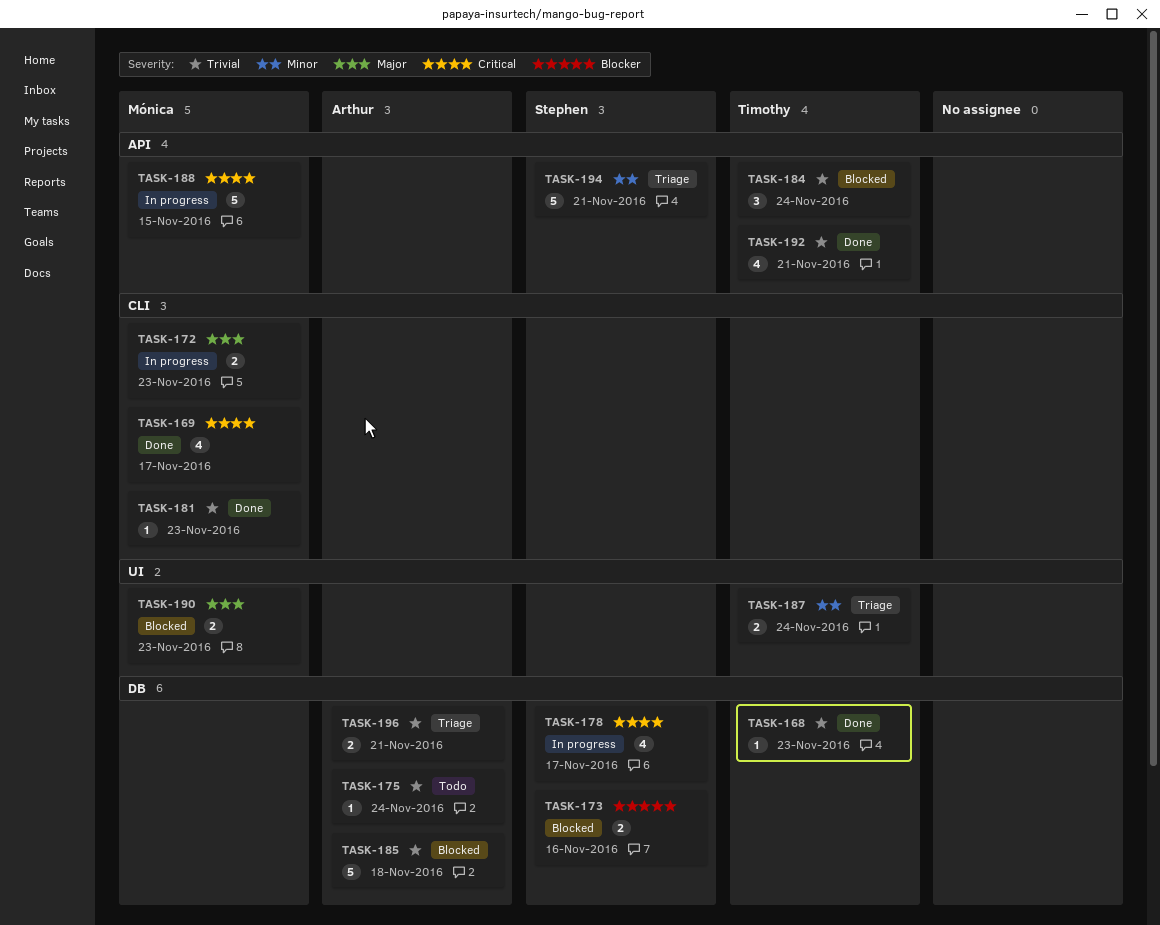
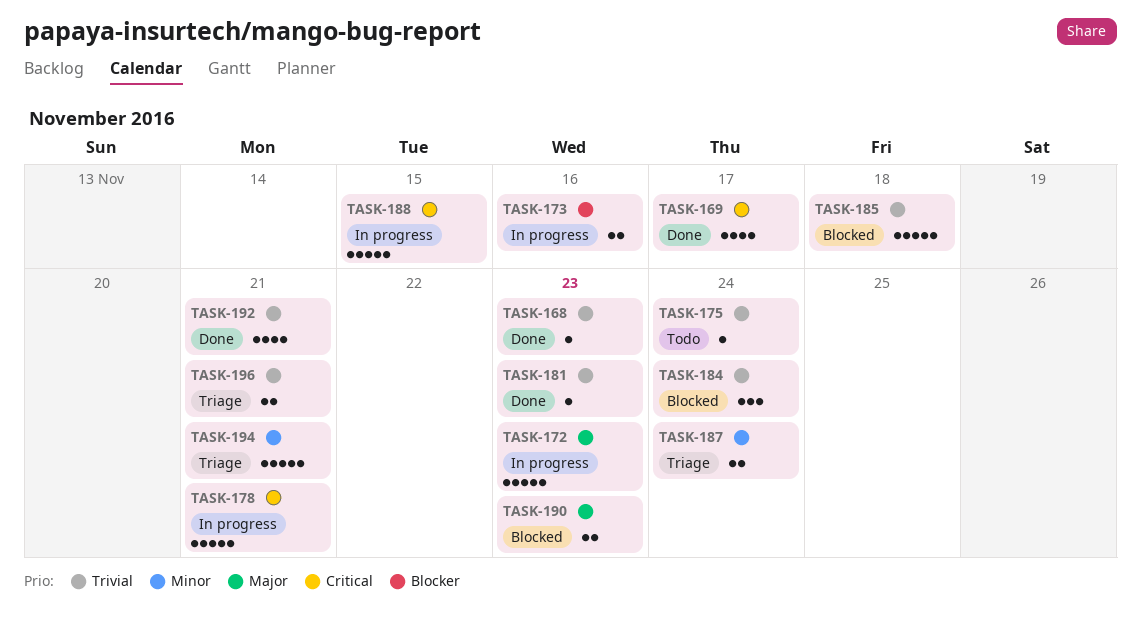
TASK-172, estimate: 2 -> 5
TASK-173, status: Blocked -> In progress
TASK-178, estimate: 4 -> 5
TASK-178, due: Nov 17 -> Nov 21

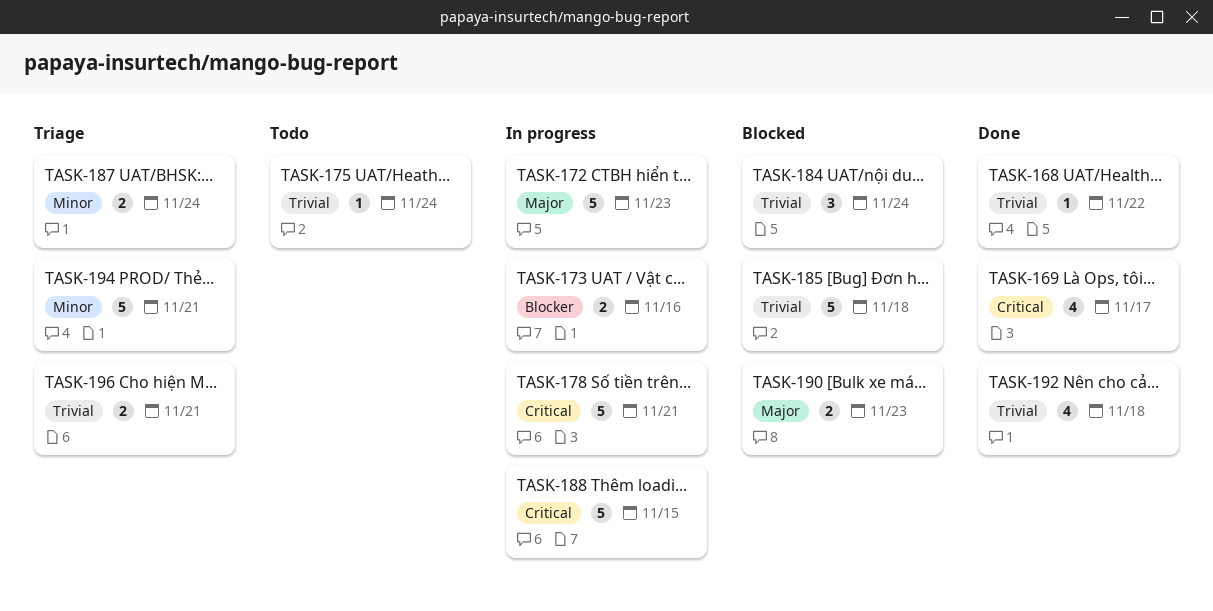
TASK-168, due: Nov 23 -> Nov 22
TASK-181: present -> none
TASK-192, due: Nov 21 -> Nov 18

